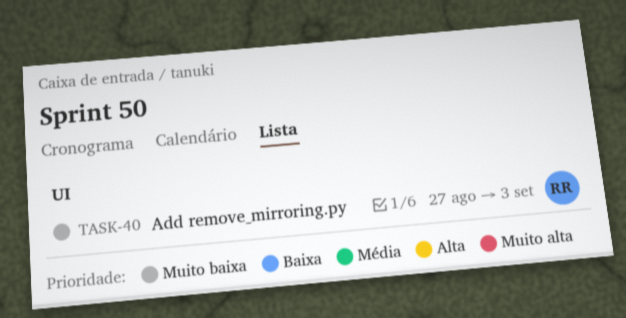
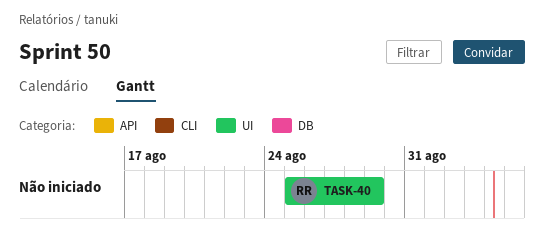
TASK-40, start: Aug 27 -> Aug 25
TASK-40, due: Sep 3 -> Aug 29

